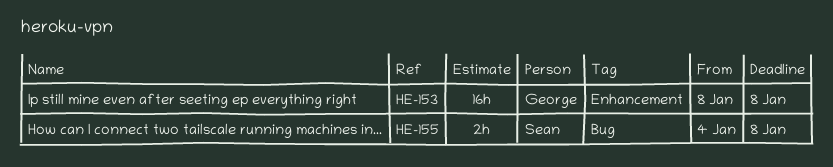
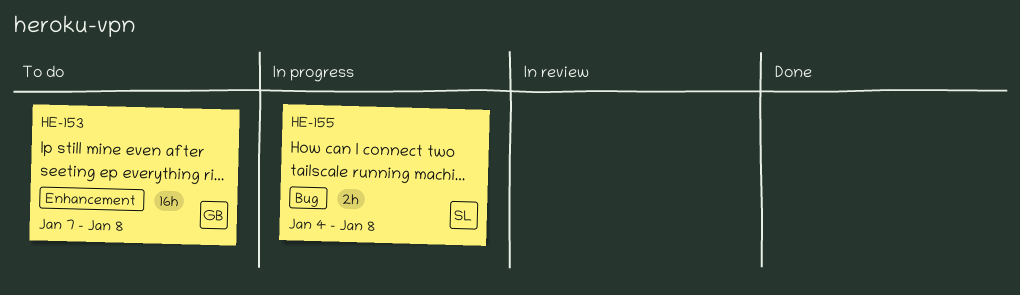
HE-153, start: Jan 8 -> Jan 7

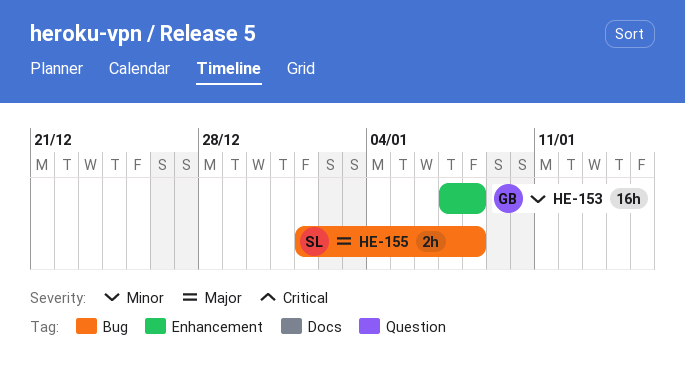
HE-155, start: Jan 4 -> Jan 1

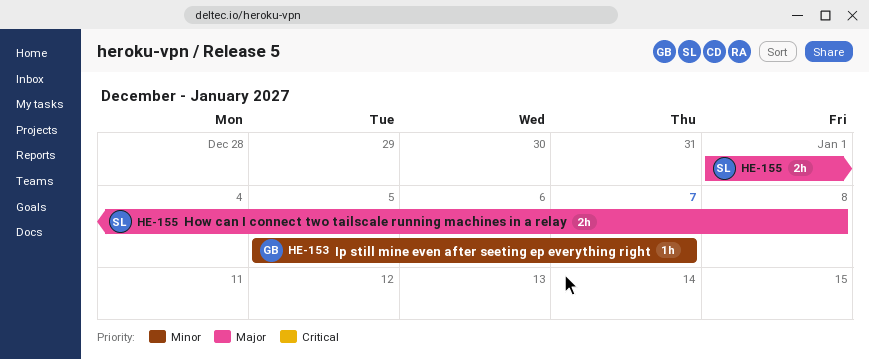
HE-153, estimate: 16h -> 1h
HE-153, start: Jan 7 -> Jan 5
HE-153, due: Jan 8 -> Jan 7

